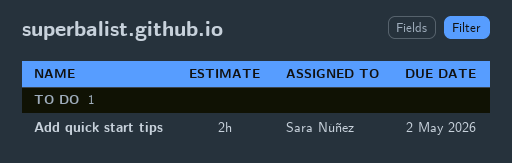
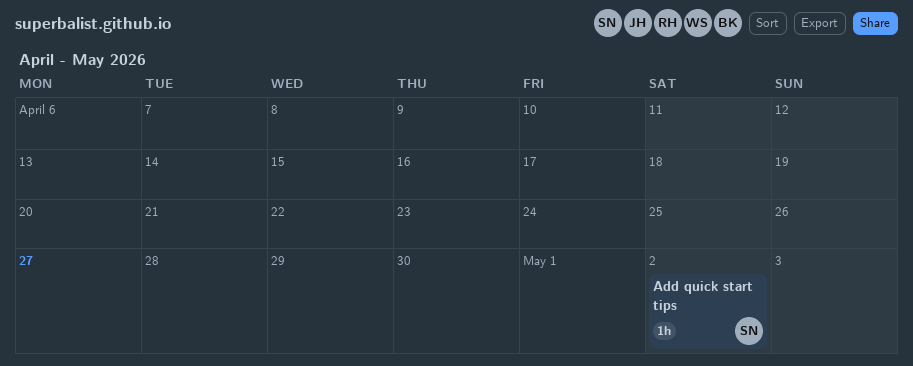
Add quick start tips, estimate: 2h -> 1h

